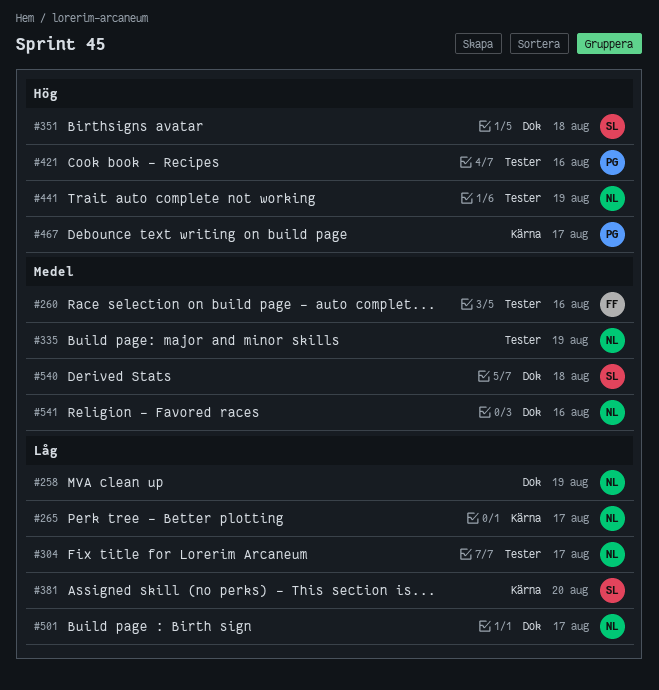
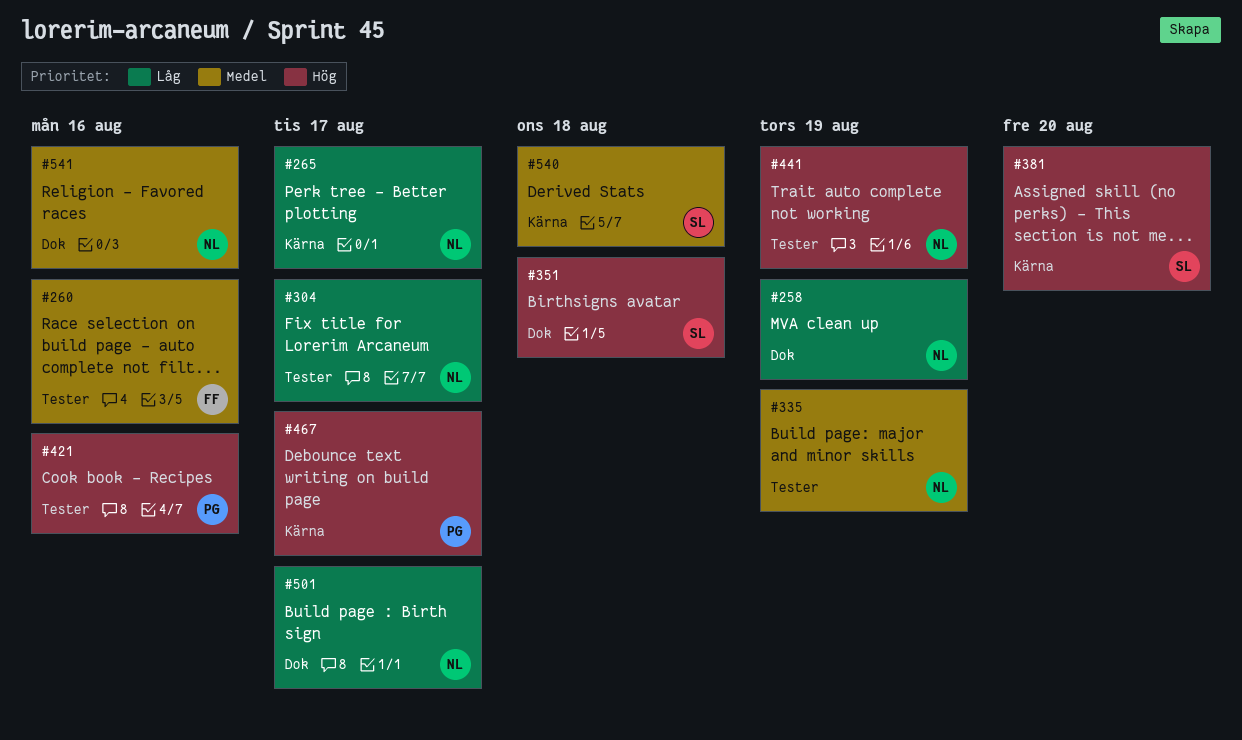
#381, priority: Låg -> Hög
#540, label: Dok -> Kärna

